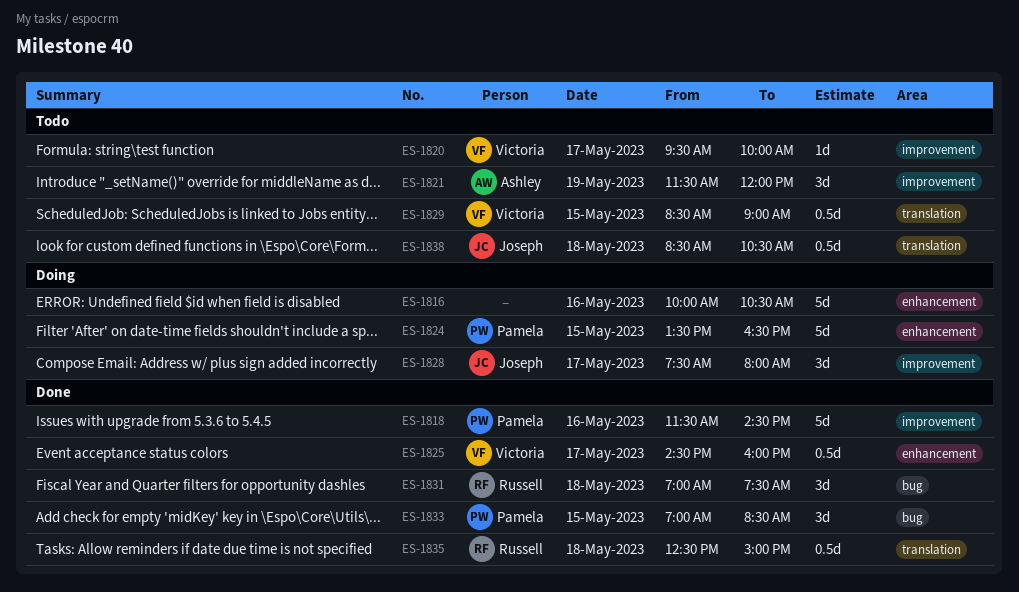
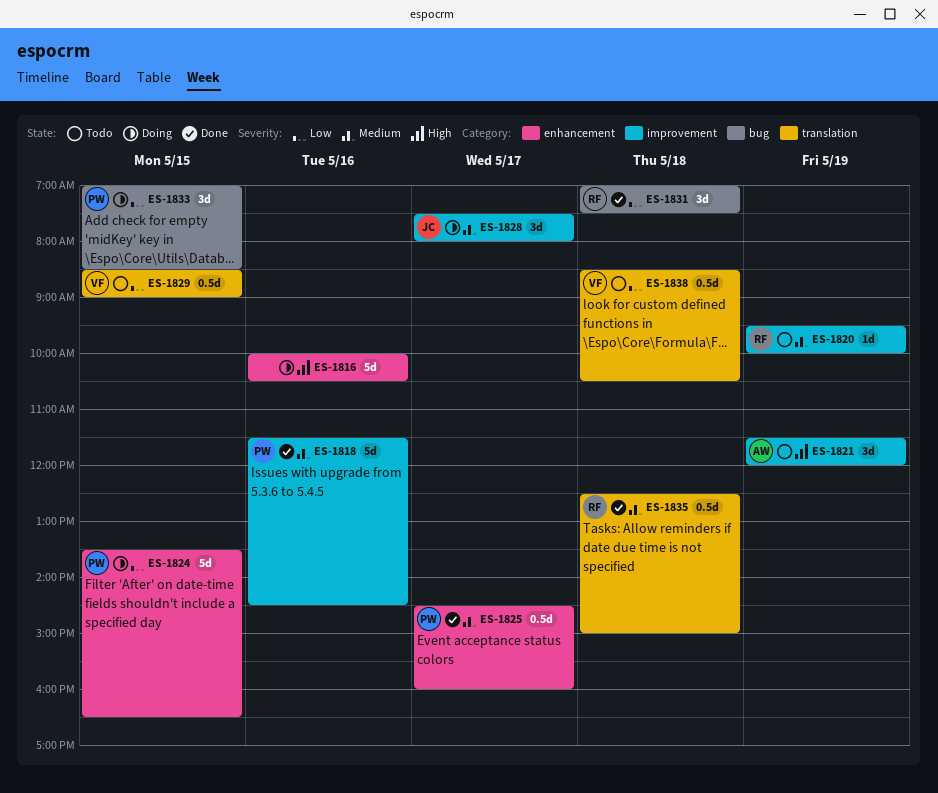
ES-1820, owner: Victoria -> Russell
ES-1820, day: May 17 -> May 19
ES-1825, owner: Victoria -> Pamela
ES-1833, status: Done -> Doing
ES-1838, owner: Joseph -> Victoria

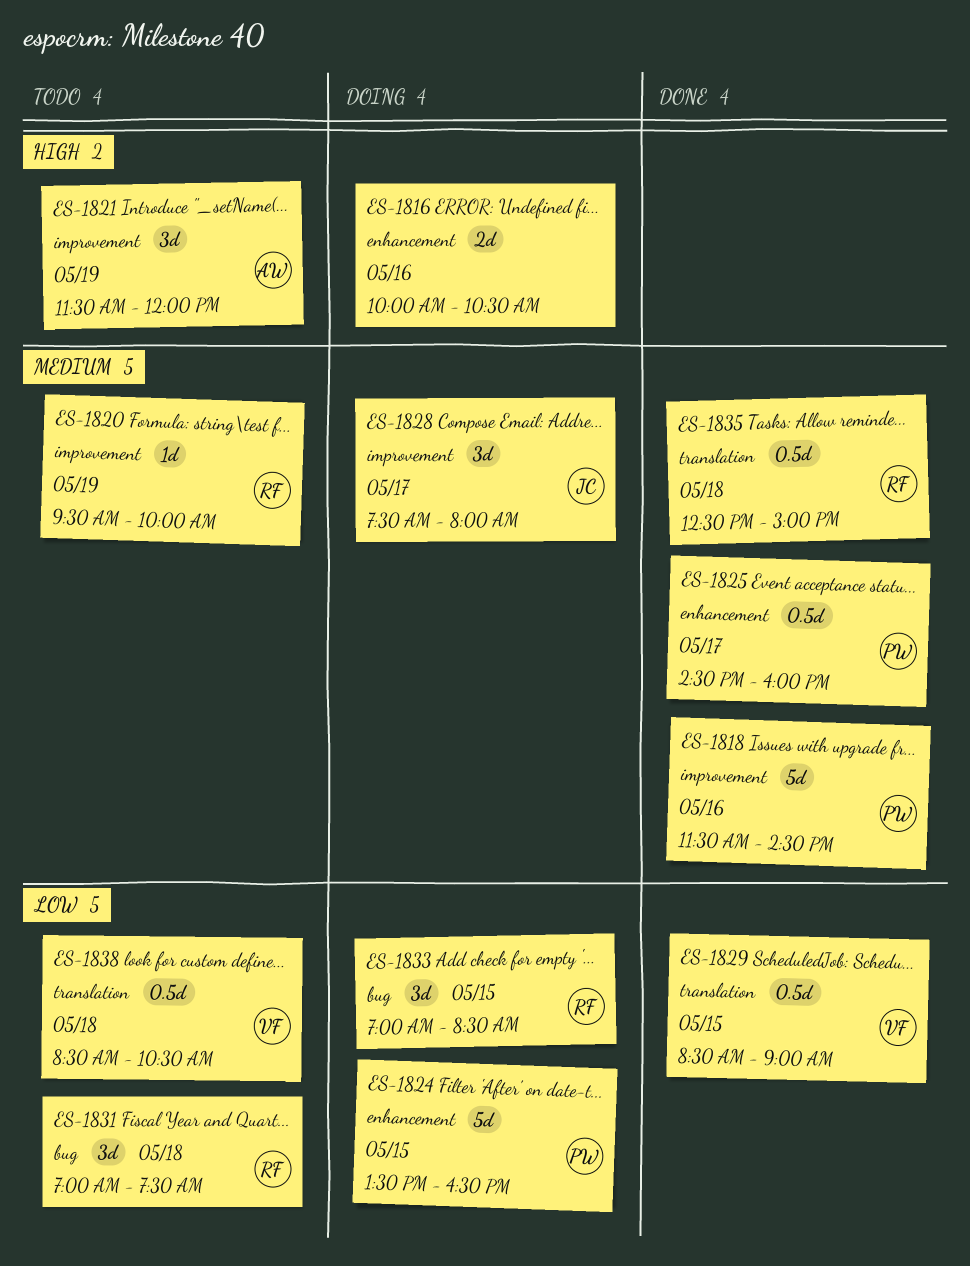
ES-1816, estimate: 5d -> 2d
ES-1829, status: Todo -> Done
ES-1831, status: Done -> Todo
ES-1833, owner: PW -> RF

